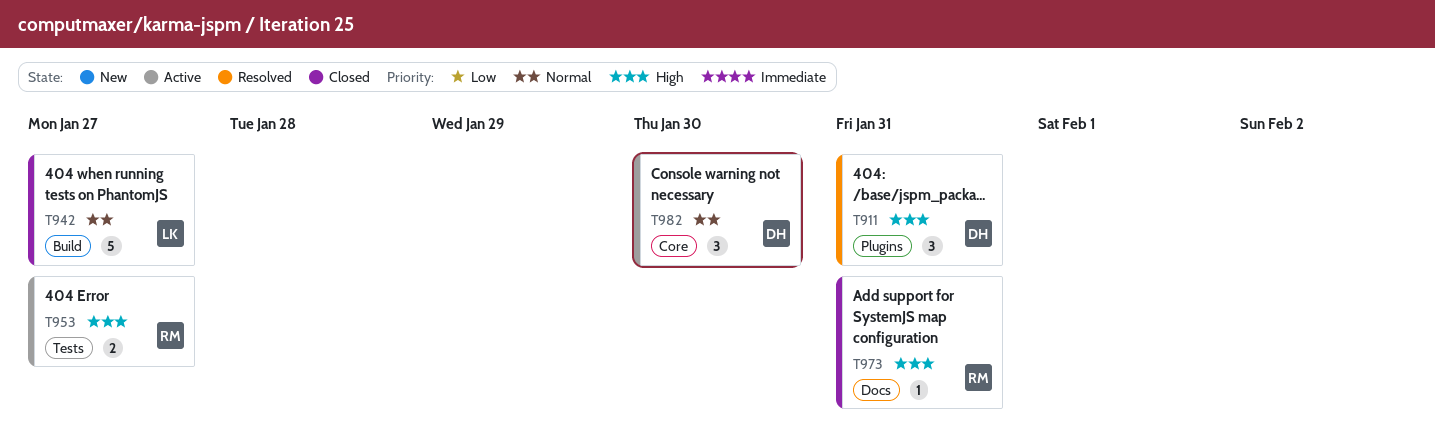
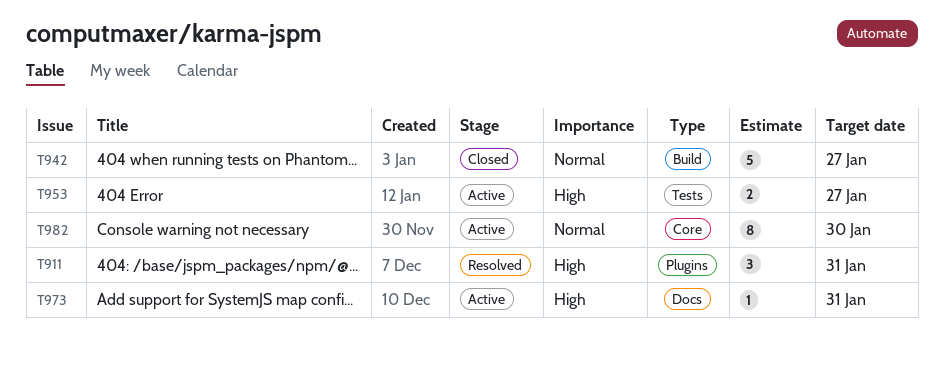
T973, status: Closed -> Active
T982, estimate: 3 -> 8

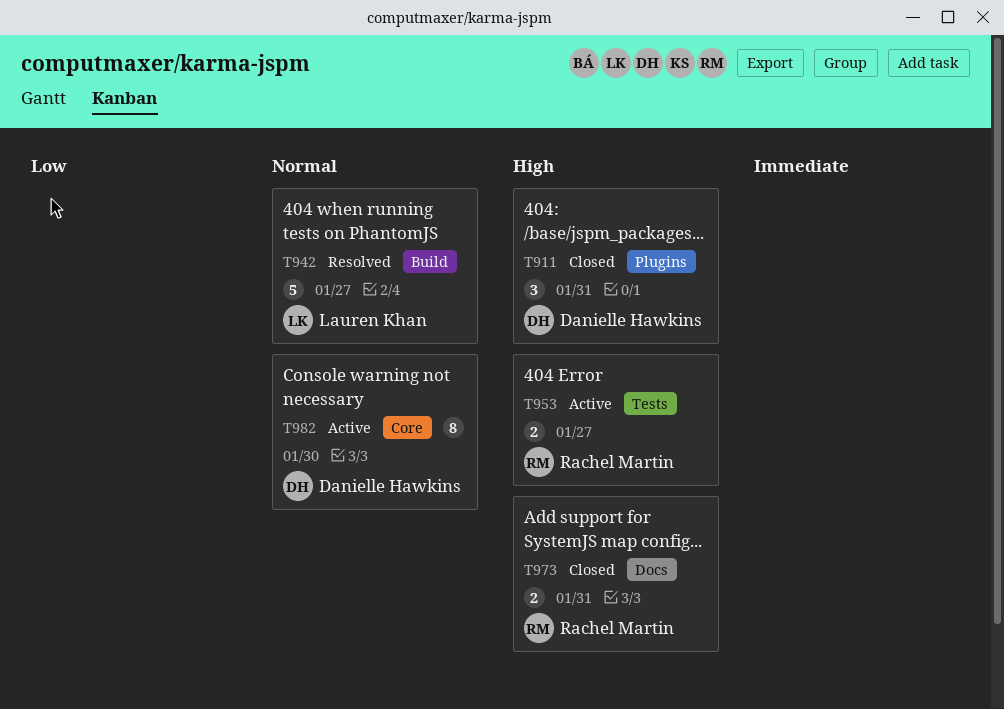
T911, status: Resolved -> Closed
T942, status: Closed -> Resolved
T973, status: Active -> Closed
T973, estimate: 1 -> 2

